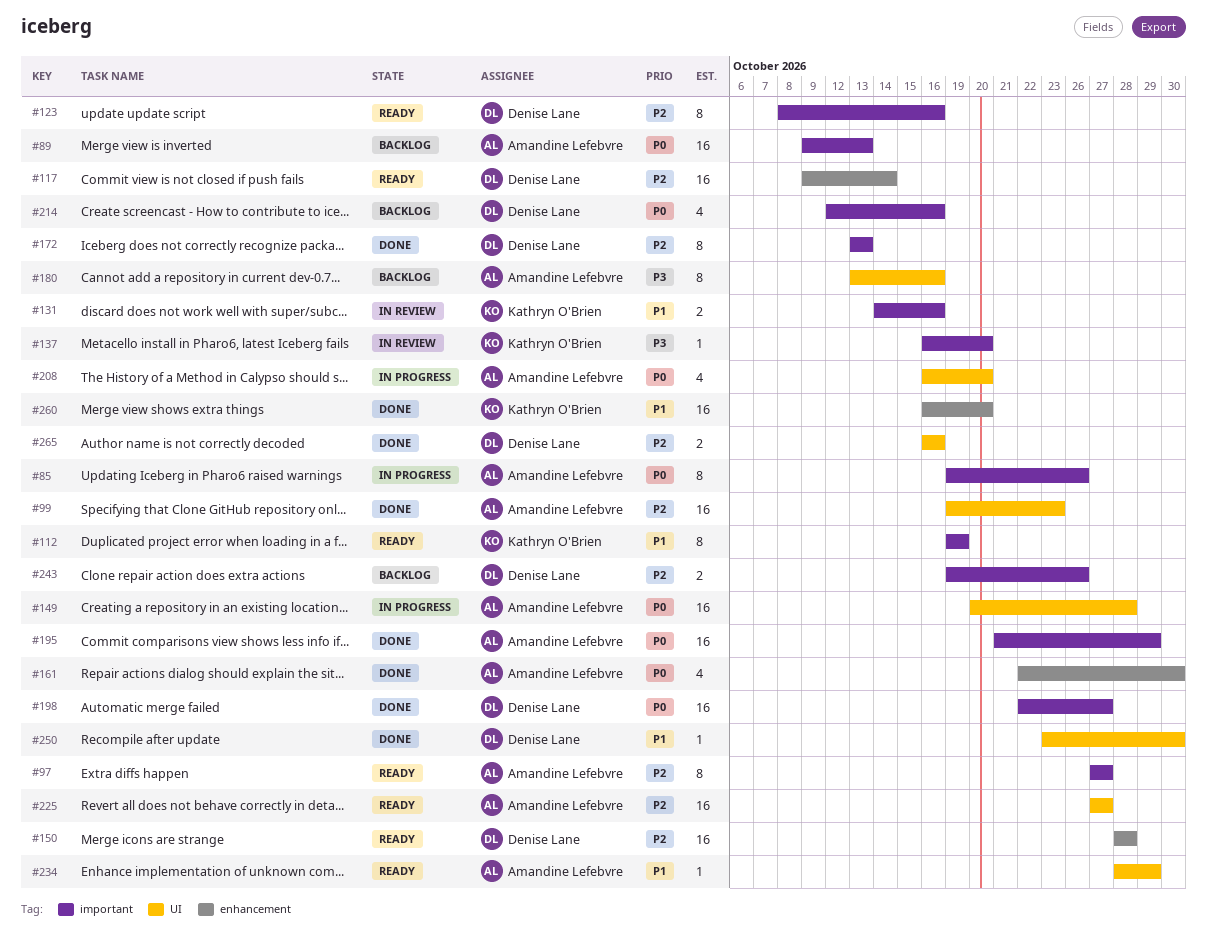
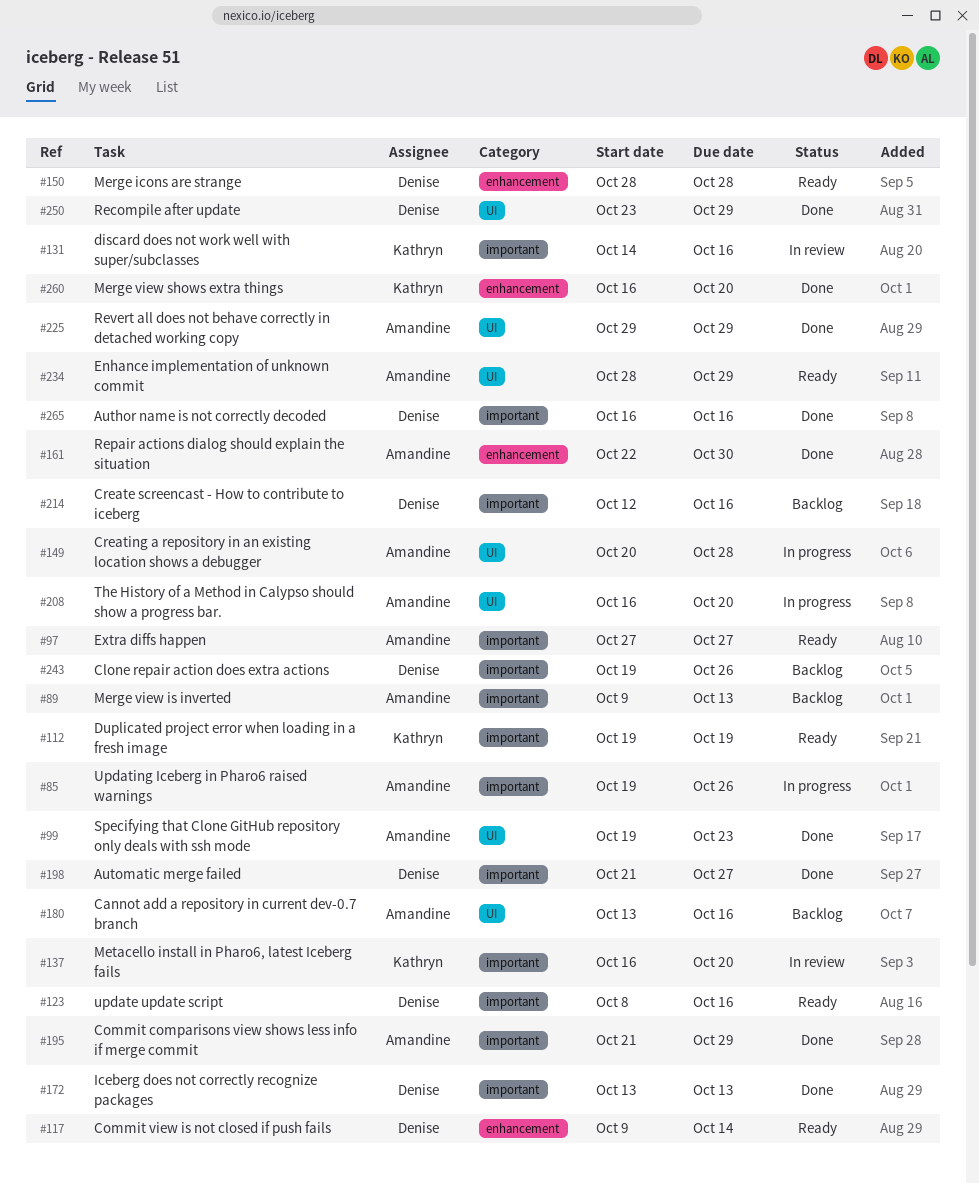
#198, start: Oct 22 -> Oct 21
#225, status: Ready -> Done
#225, start: Oct 27 -> Oct 29
#225, due: Oct 27 -> Oct 29
#250, due: Oct 30 -> Oct 29
#265, label: UI -> important

